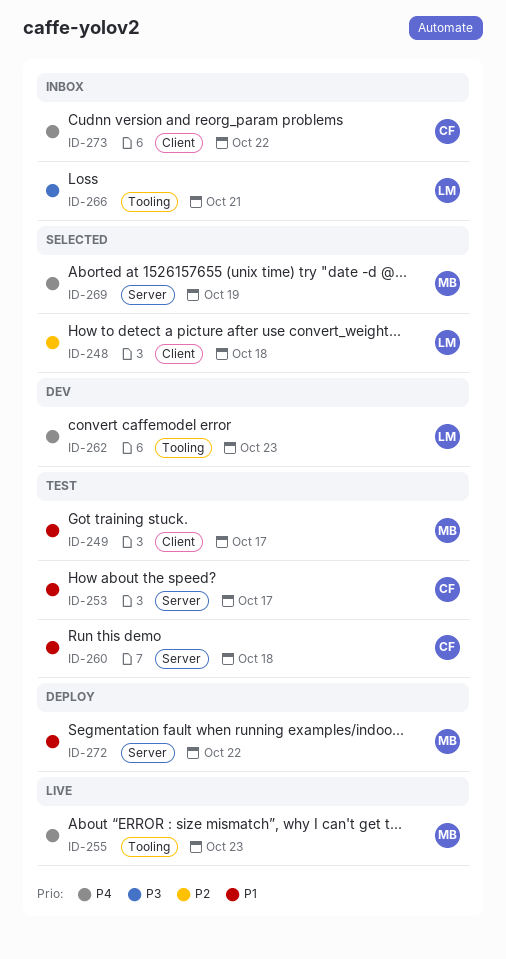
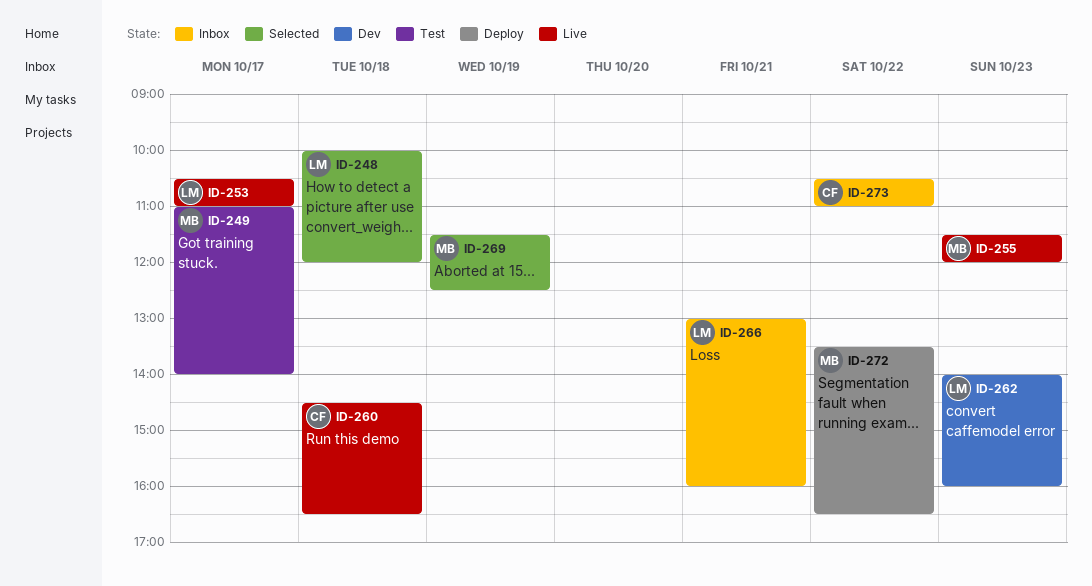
ID-253, status: Test -> Live
ID-253, owner: CF -> LM
ID-260, status: Test -> Live

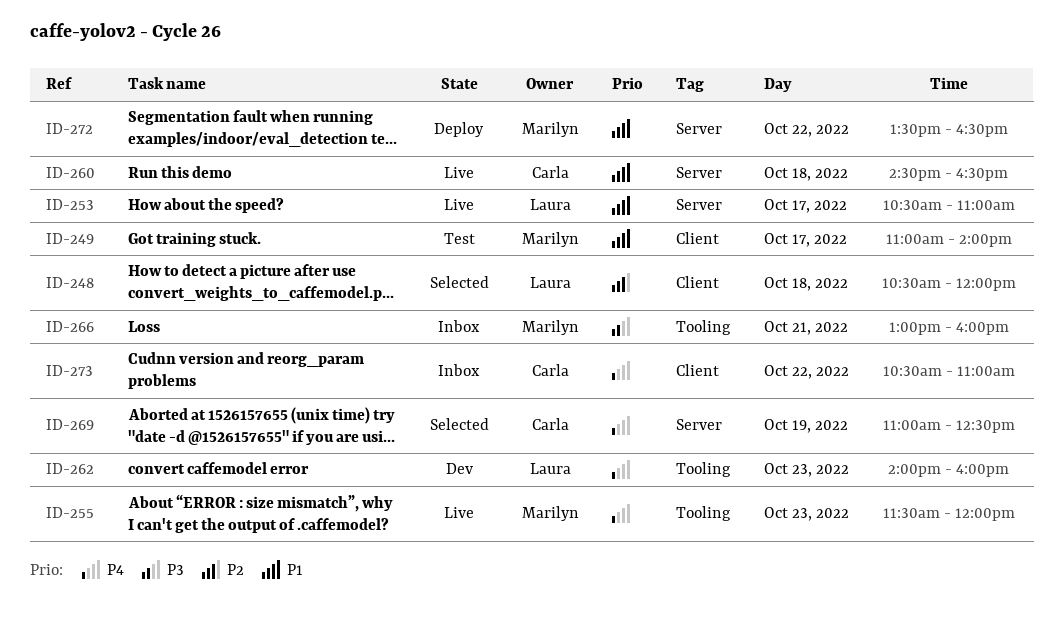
ID-248, begins: 10:00 -> 10:30
ID-266, owner: Laura -> Marilyn
ID-269, owner: Marilyn -> Carla
ID-269, begins: 11:30 -> 11:00

